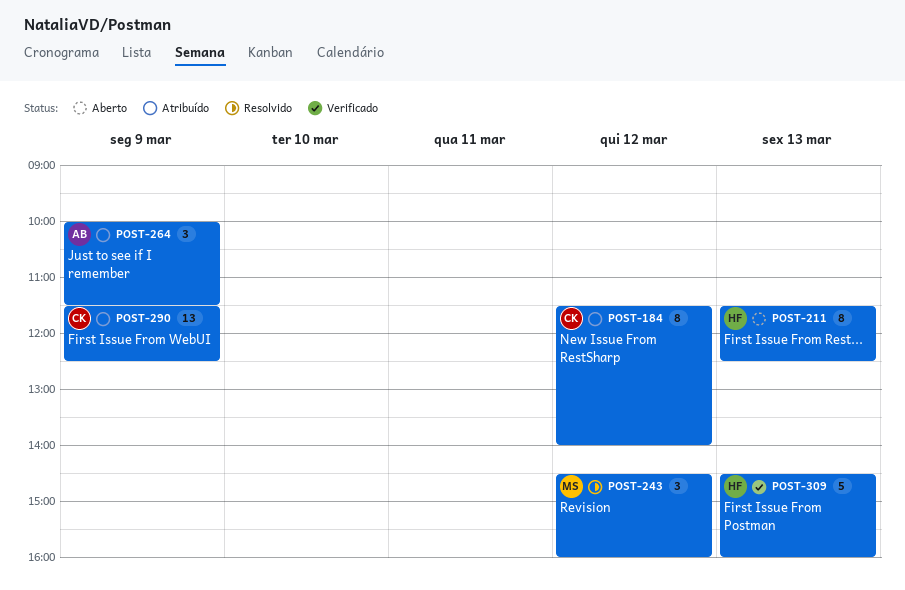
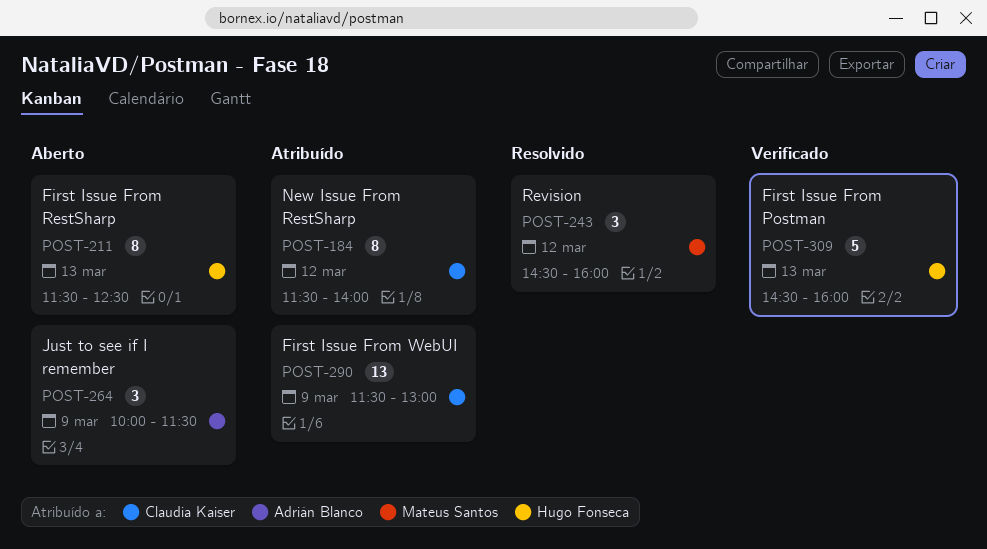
POST-264, status: Atribuído -> Aberto
POST-290, ends: 12:30 -> 13:00

